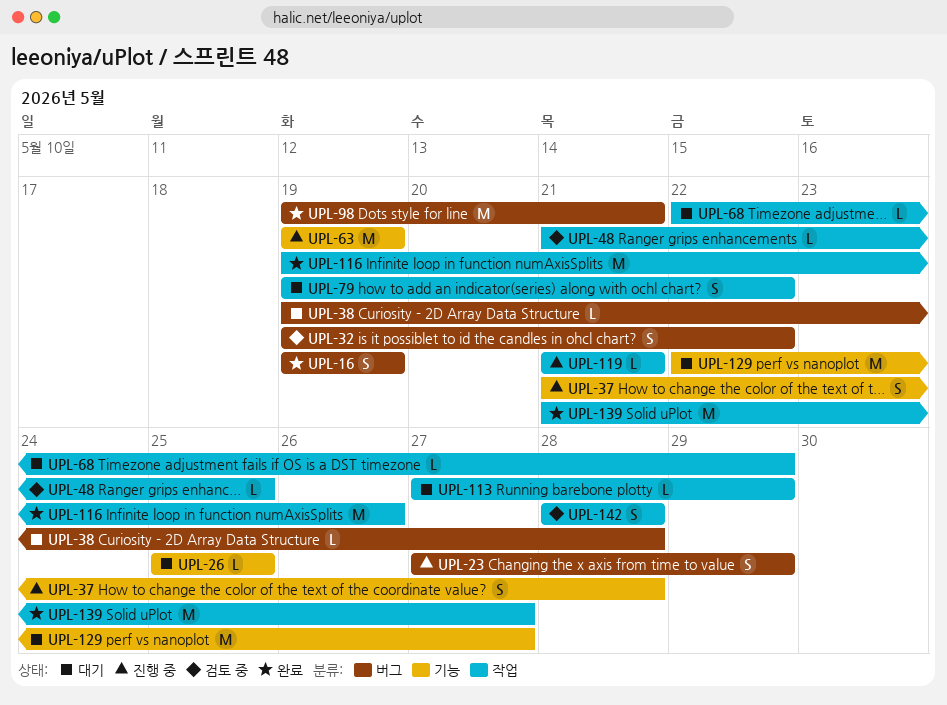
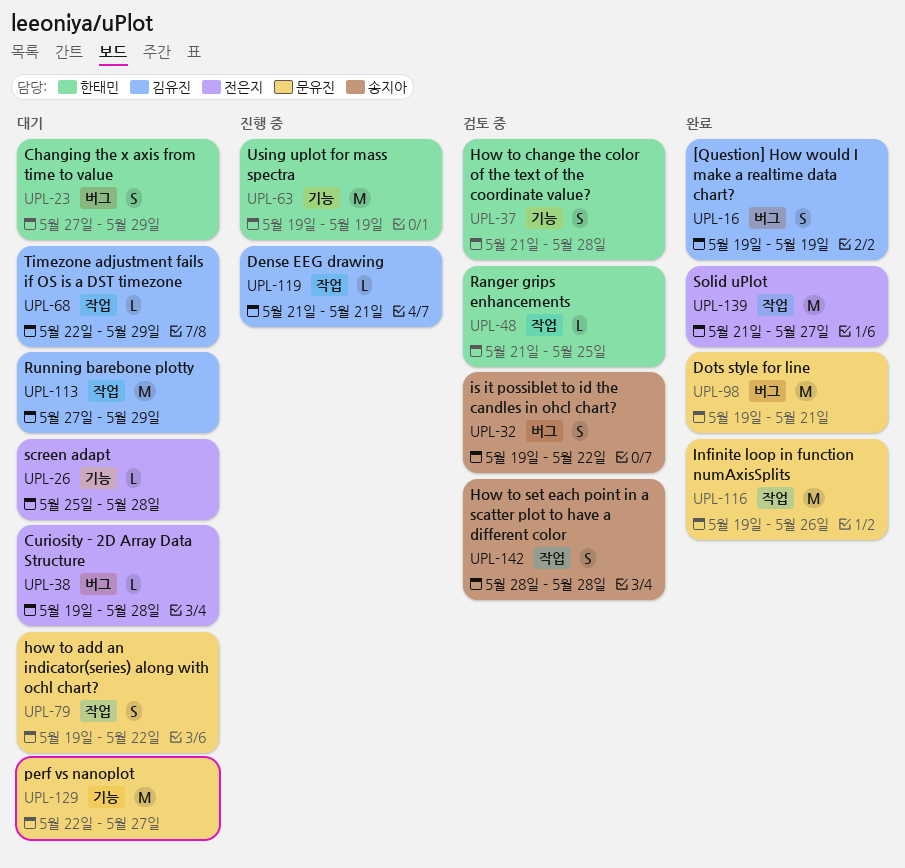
UPL-23, status: 진행 중 -> 대기
UPL-26, due: May 25 -> May 28
UPL-37, status: 진행 중 -> 검토 중
UPL-113, estimate: L -> M

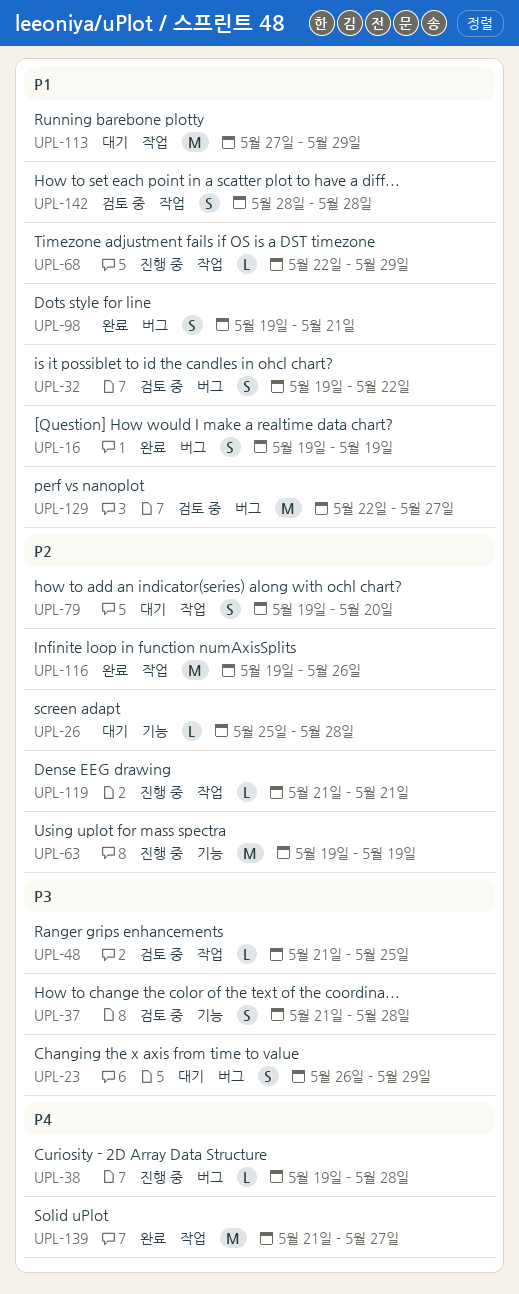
UPL-23, start: May 27 -> May 26
UPL-38, status: 대기 -> 진행 중
UPL-68, status: 대기 -> 진행 중
UPL-79, due: May 22 -> May 20
UPL-98, estimate: M -> S
UPL-129, status: 대기 -> 검토 중
UPL-129, label: 기능 -> 버그

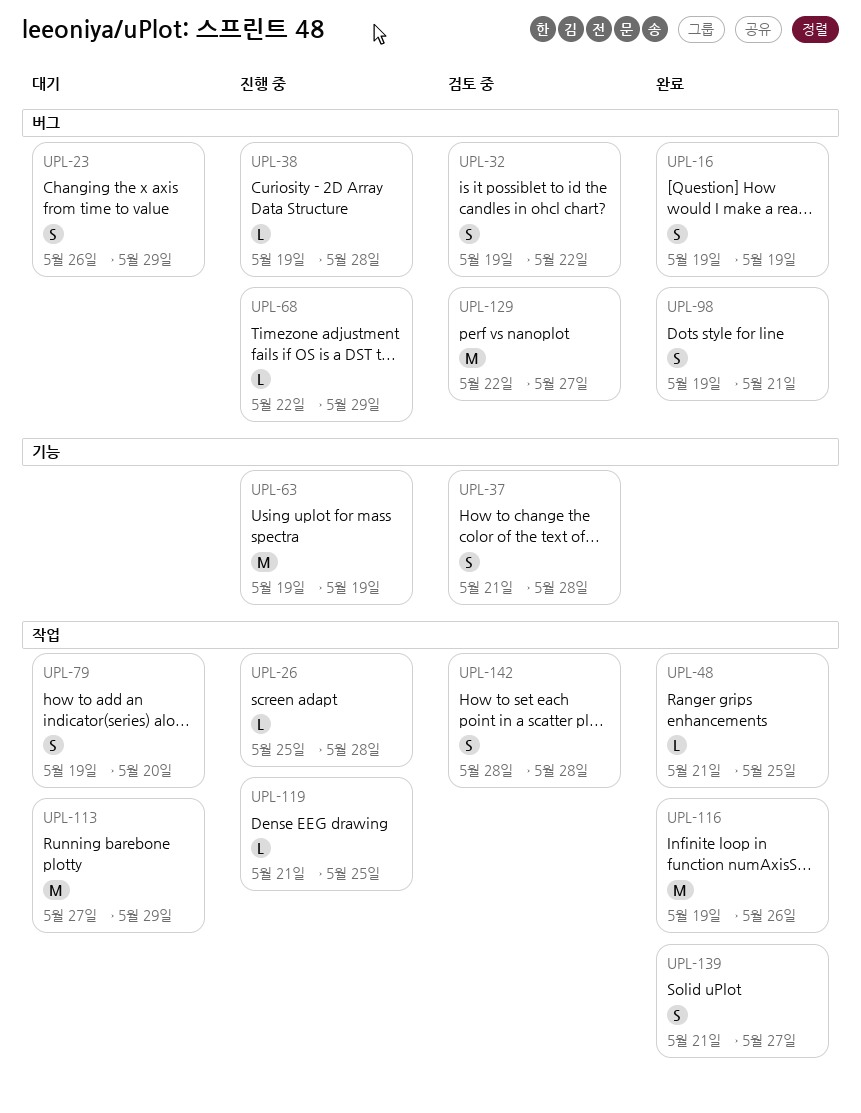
UPL-26, status: 대기 -> 진행 중
UPL-26, label: 기능 -> 작업
UPL-48, status: 검토 중 -> 완료
UPL-68, label: 작업 -> 버그
UPL-119, due: May 21 -> May 25
UPL-139, estimate: M -> S

